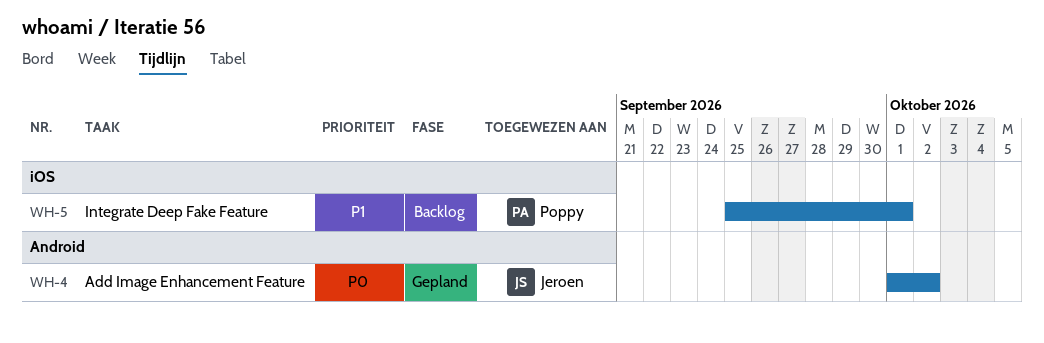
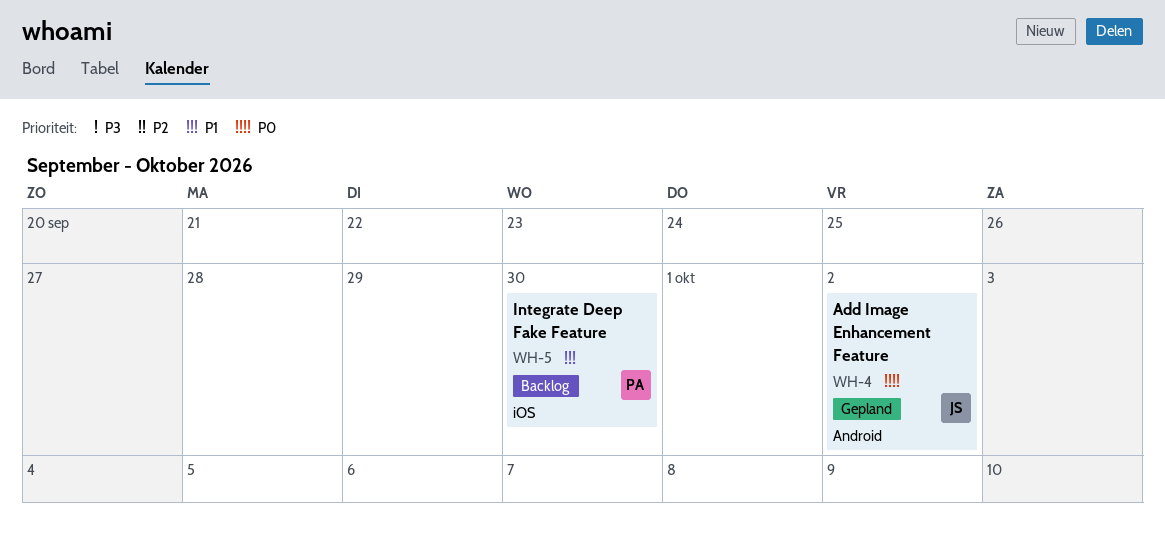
WH-5, due: Oct 1 -> Sep 30

